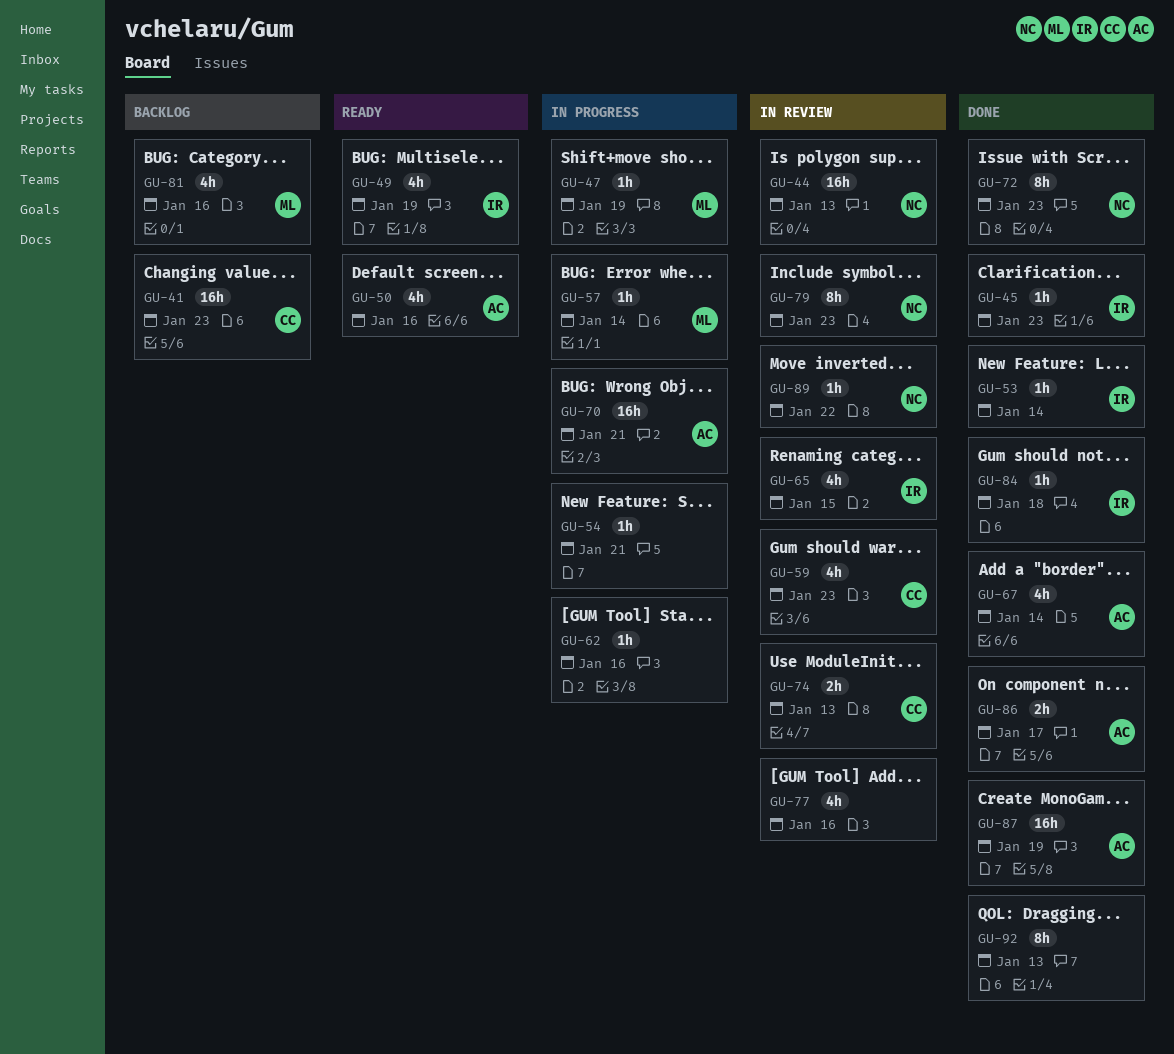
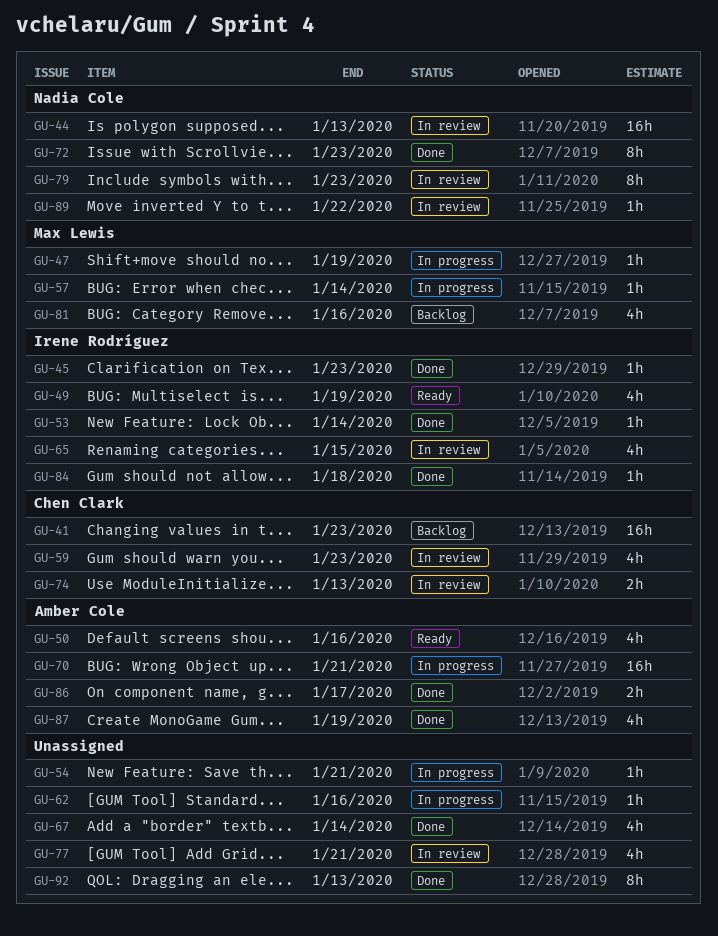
GU-67, owner: Amber Cole -> none
GU-77, due: Jan 16 -> Jan 21
GU-87, estimate: 16h -> 4h

